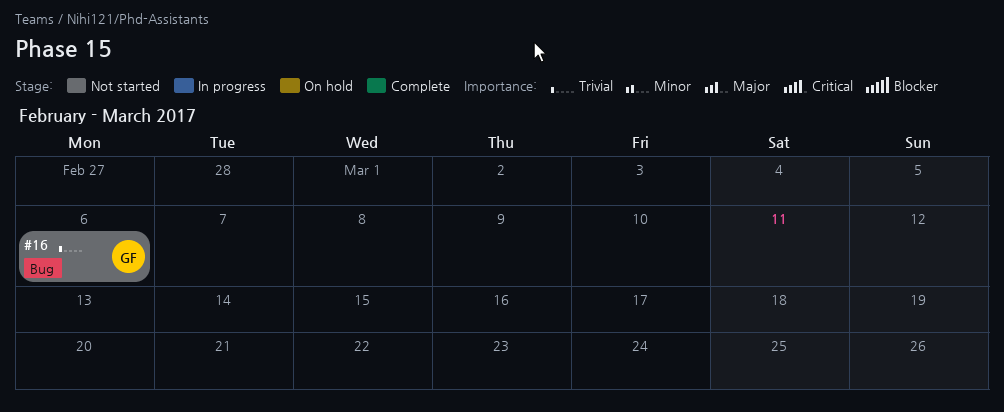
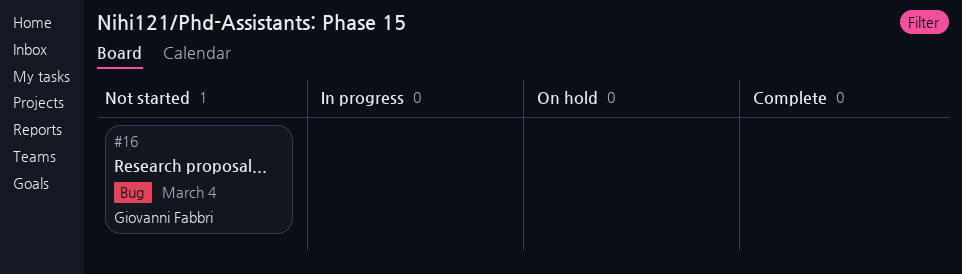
#16, due: Mar 6 -> Mar 4

